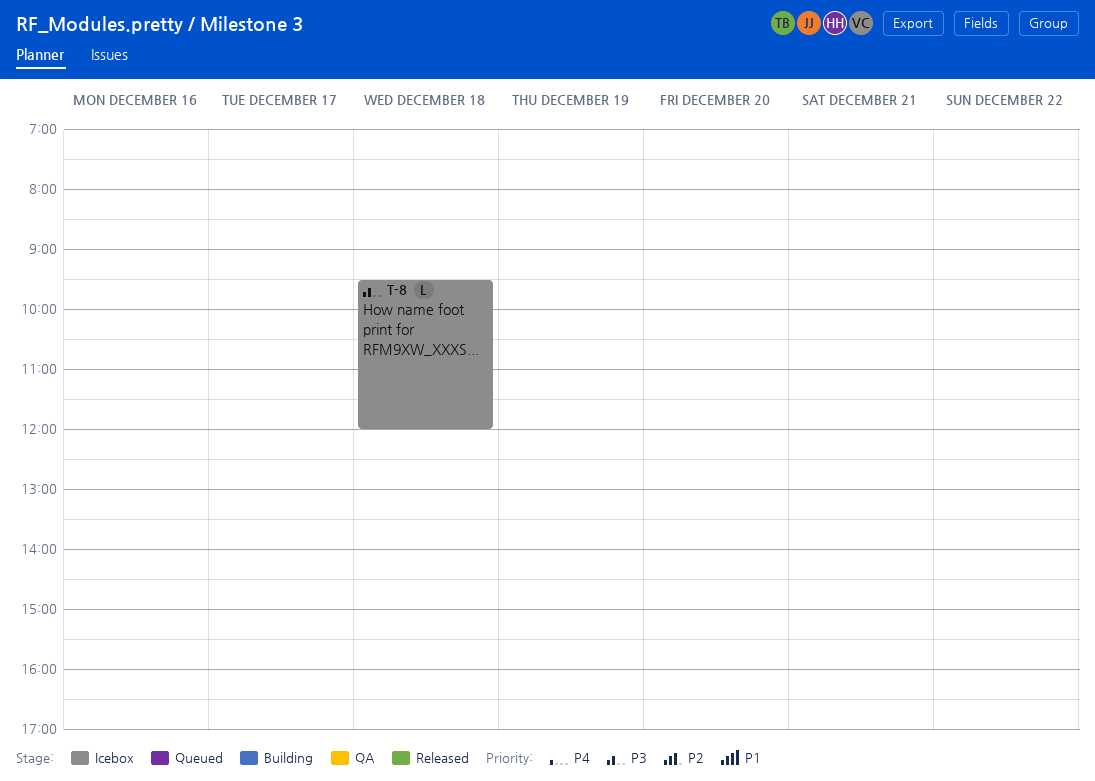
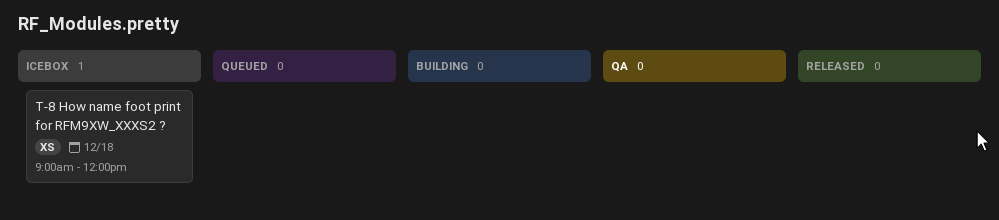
T-8, estimate: L -> XS
T-8, begins: 09:30 -> 09:00

